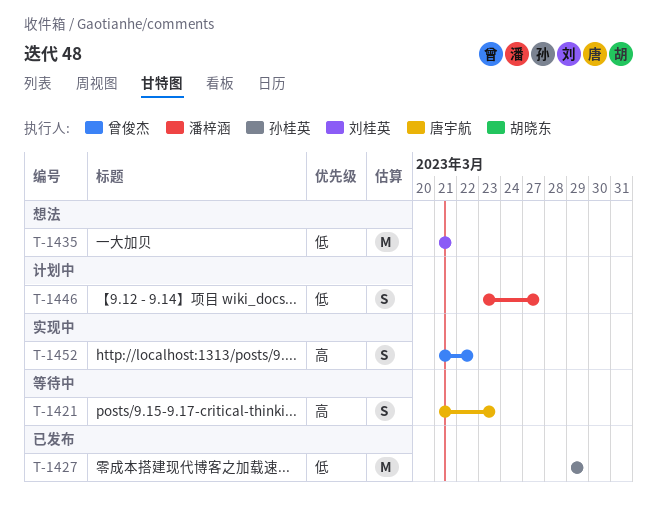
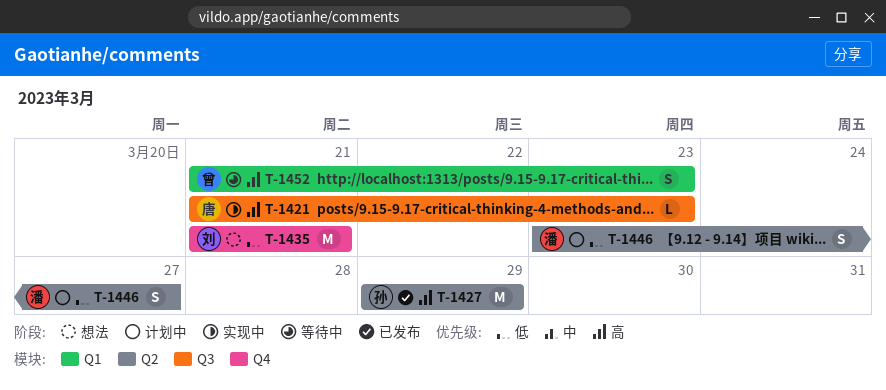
T-1421, status: 等待中 -> 实现中
T-1421, estimate: S -> L
T-1427, priority: 低 -> 高
T-1452, status: 实现中 -> 等待中
T-1452, due: Mar 22 -> Mar 23

